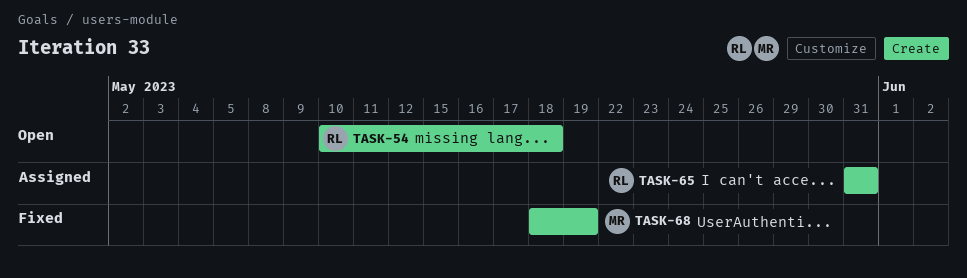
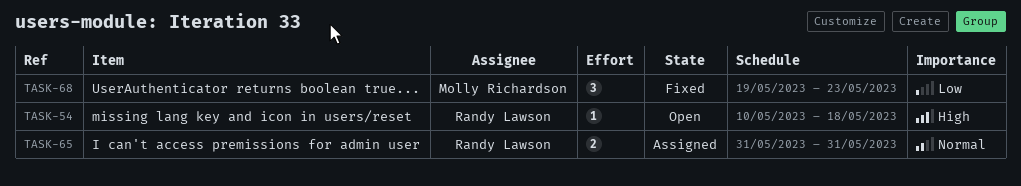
TASK-68, start: May 18 -> May 19
TASK-68, due: May 19 -> May 23

